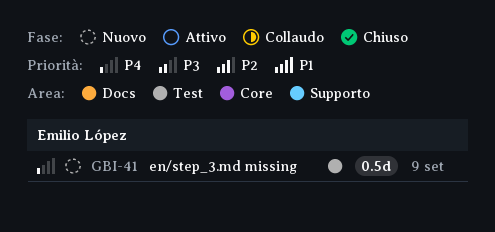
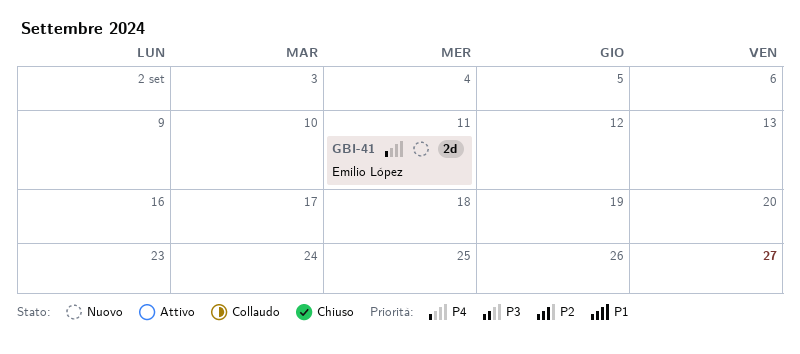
GBI-41, estimate: 0.5d -> 2d
GBI-41, due: Sep 9 -> Sep 11

